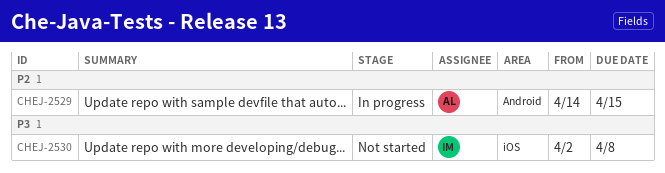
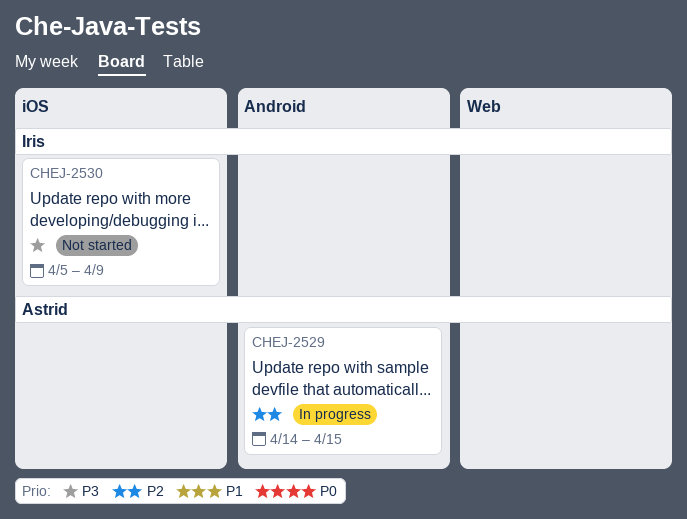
CHEJ-2530, start: Apr 2 -> Apr 5
CHEJ-2530, due: Apr 8 -> Apr 9

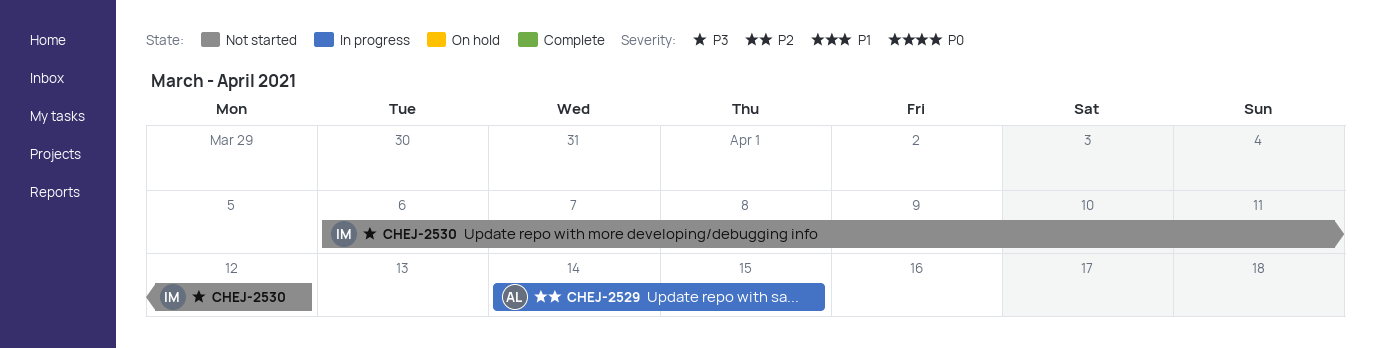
CHEJ-2530, start: Apr 5 -> Apr 6
CHEJ-2530, due: Apr 9 -> Apr 12

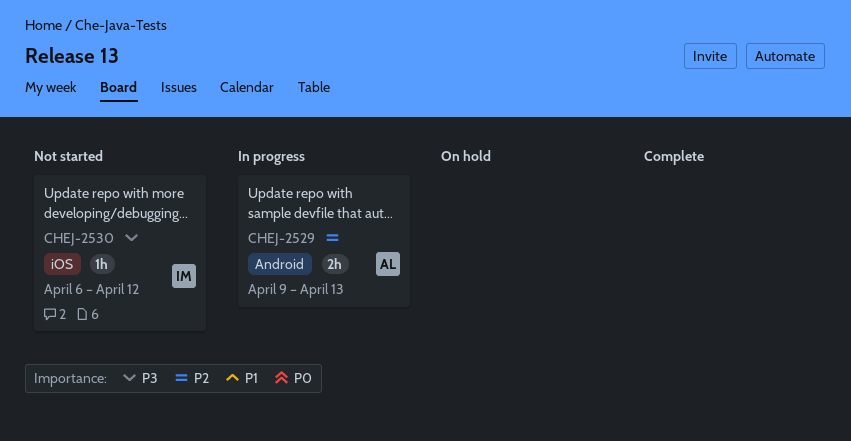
CHEJ-2529, start: Apr 14 -> Apr 9
CHEJ-2529, due: Apr 15 -> Apr 13

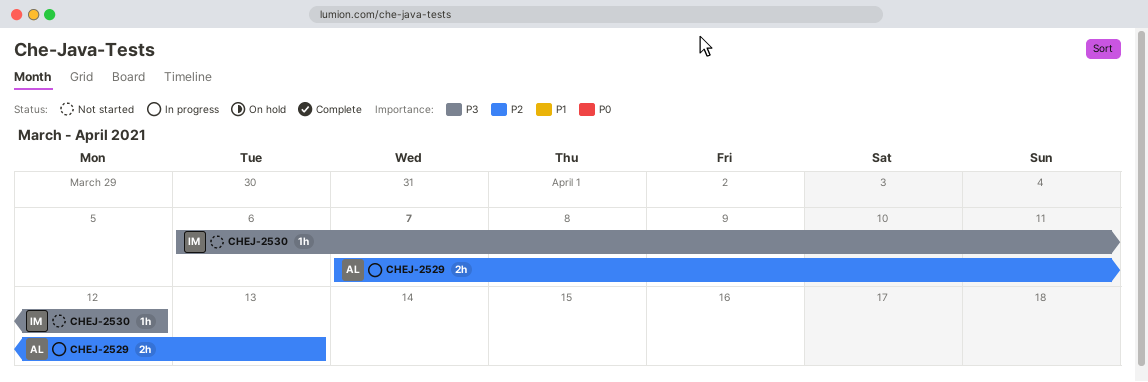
CHEJ-2529, start: Apr 9 -> Apr 7

